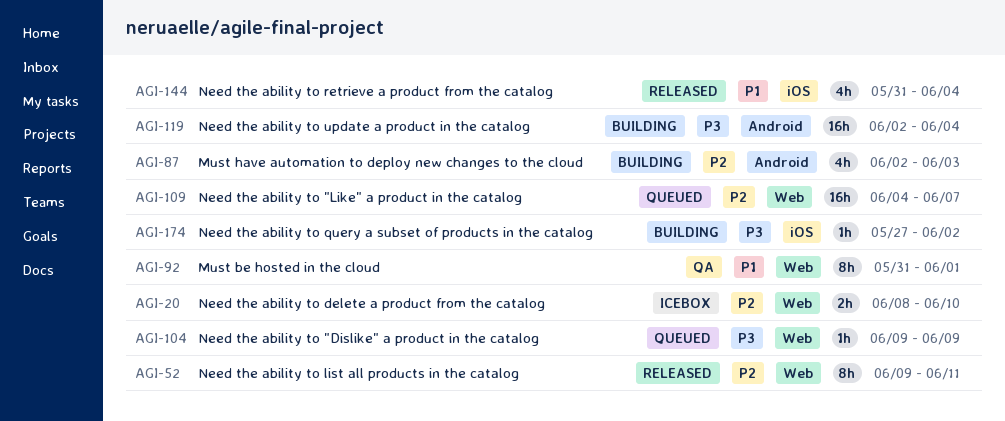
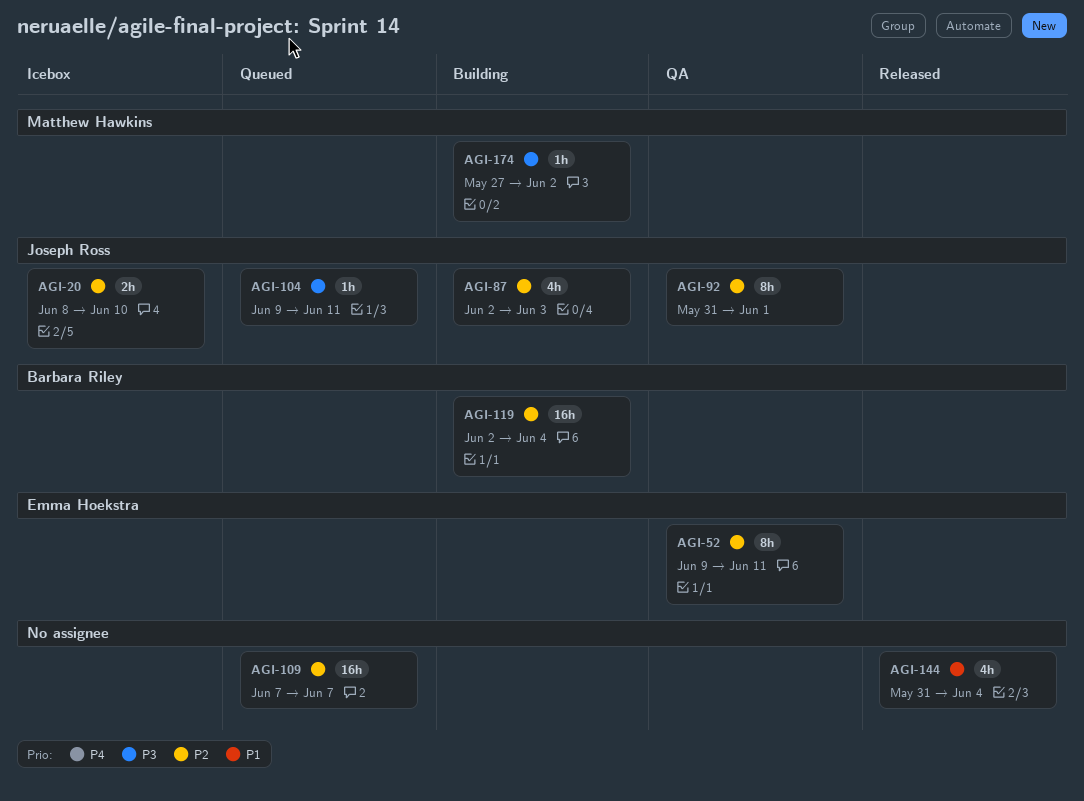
AGI-52, status: Released -> QA
AGI-92, priority: P1 -> P2
AGI-104, due: Jun 9 -> Jun 11
AGI-109, start: Jun 4 -> Jun 7
AGI-119, priority: P3 -> P2

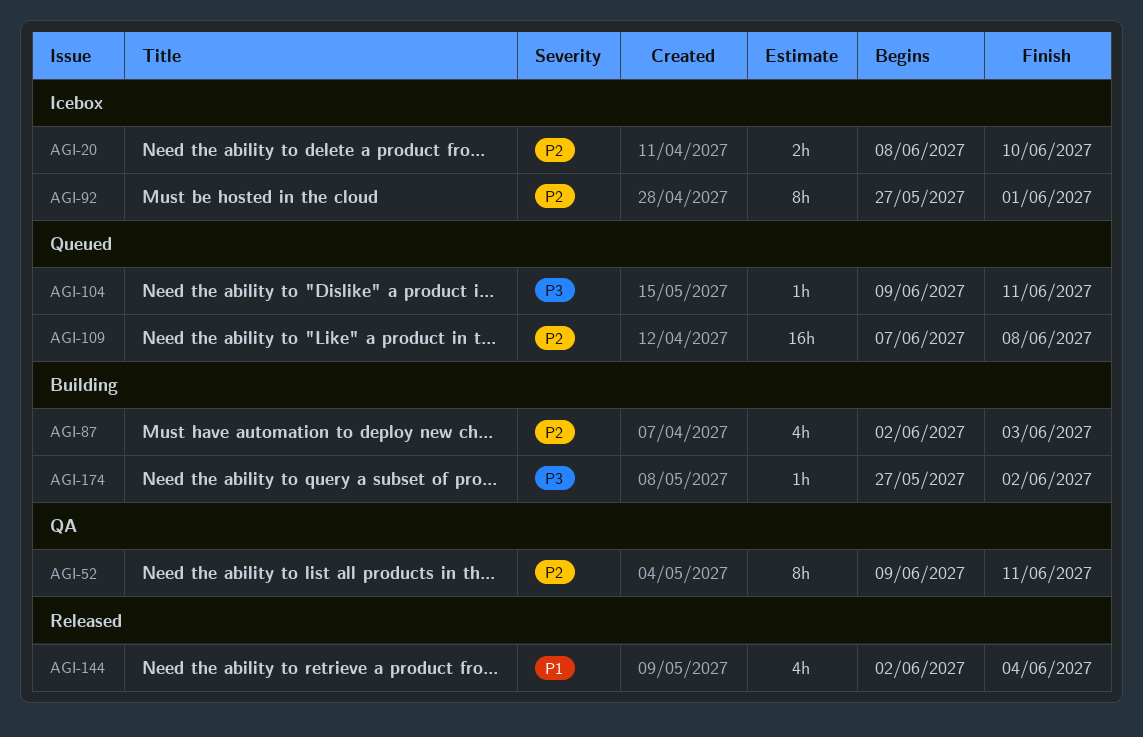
AGI-92, status: QA -> Icebox
AGI-92, start: May 31 -> May 27
AGI-109, due: Jun 7 -> Jun 8
AGI-119: present -> none
AGI-144, start: May 31 -> Jun 2

